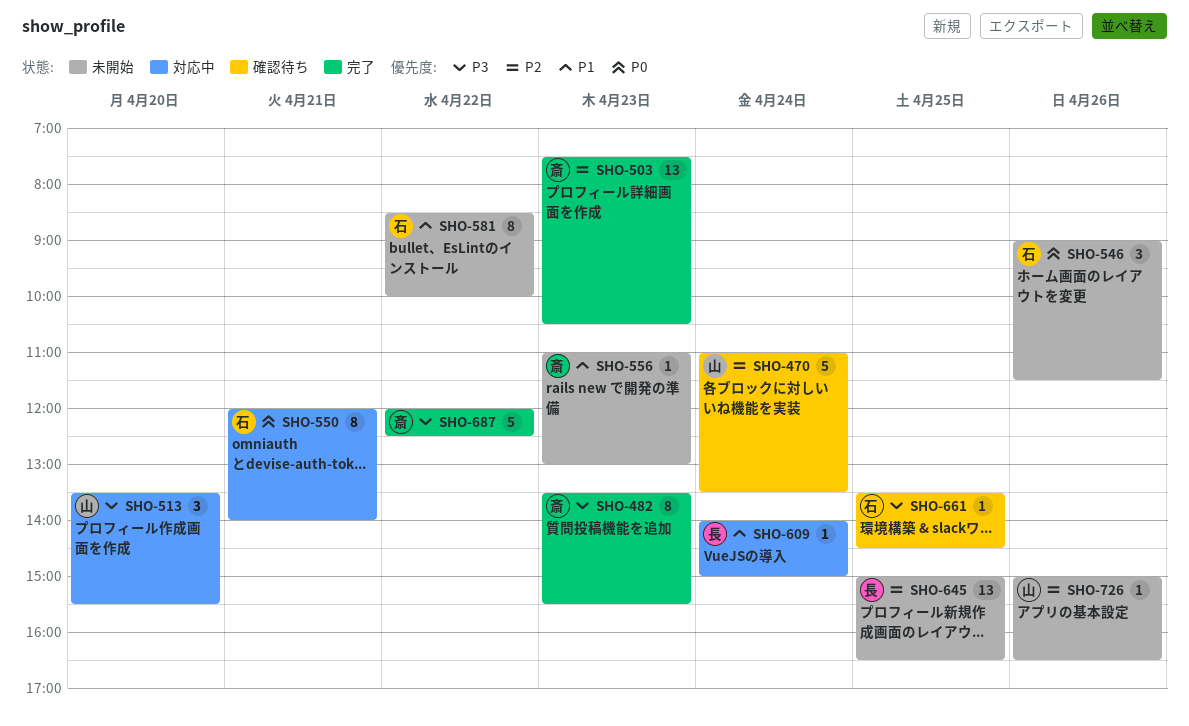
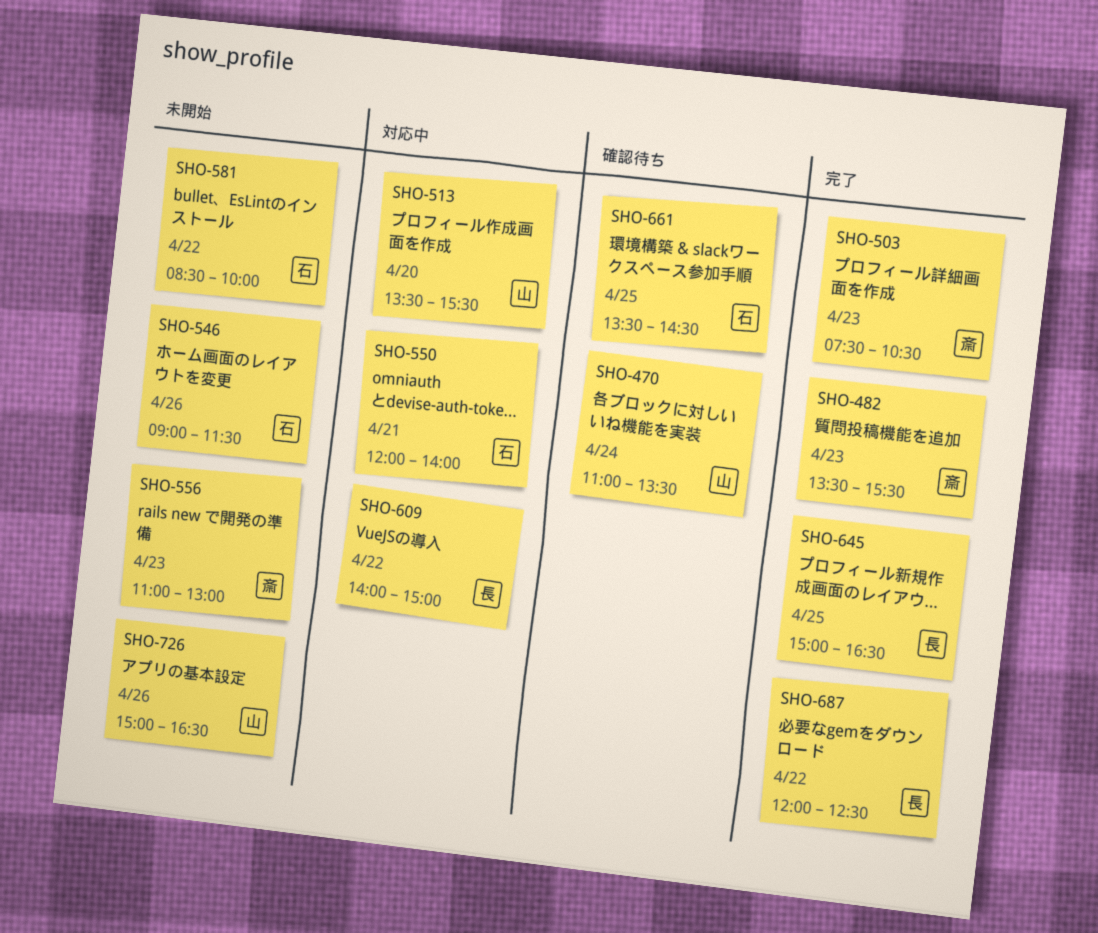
SHO-609, day: Apr 24 -> Apr 22
SHO-645, status: 未開始 -> 完了
SHO-687, owner: 斎 -> 長

